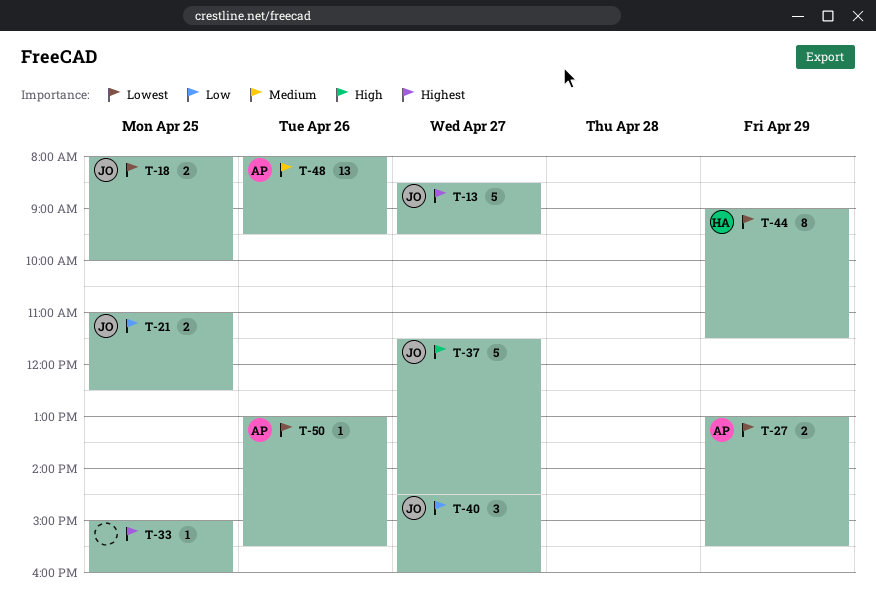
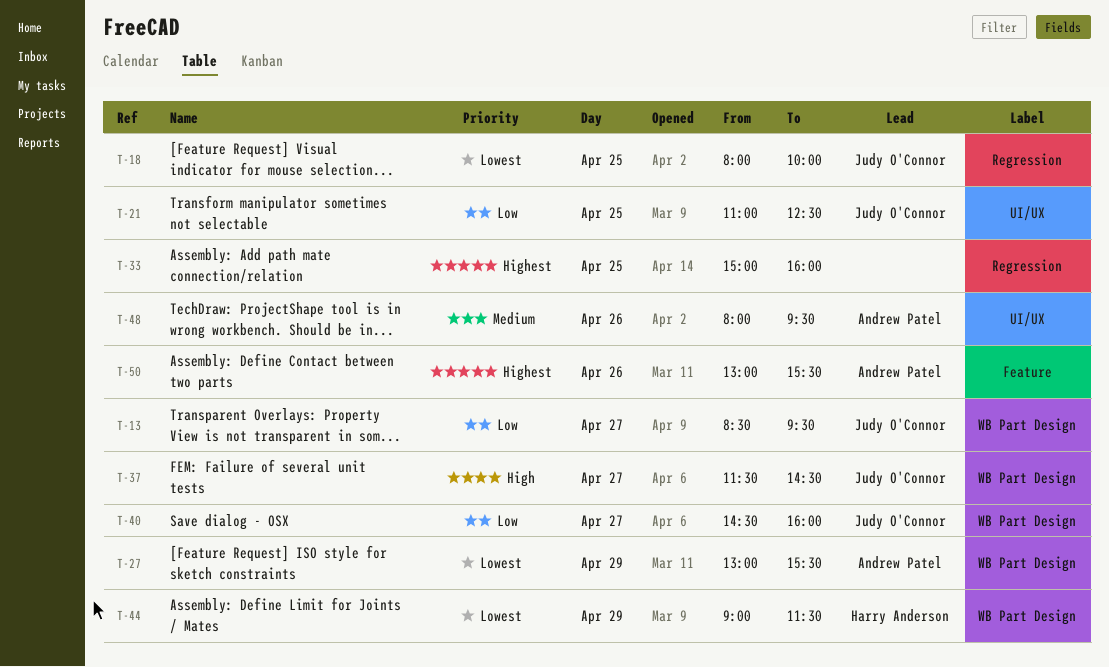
T-13, priority: Highest -> Low
T-50, priority: Lowest -> Highest

